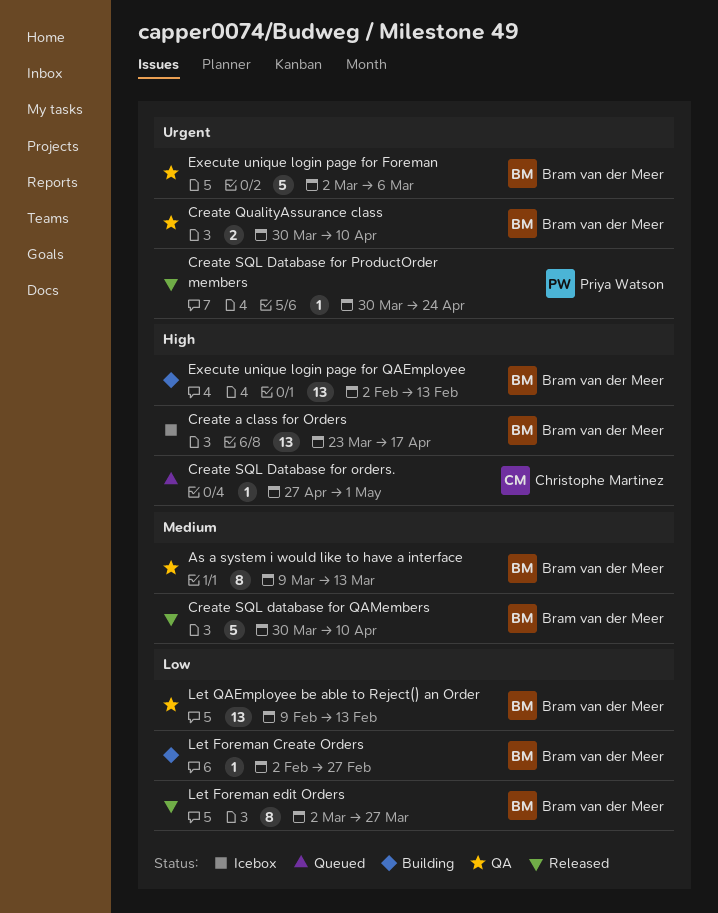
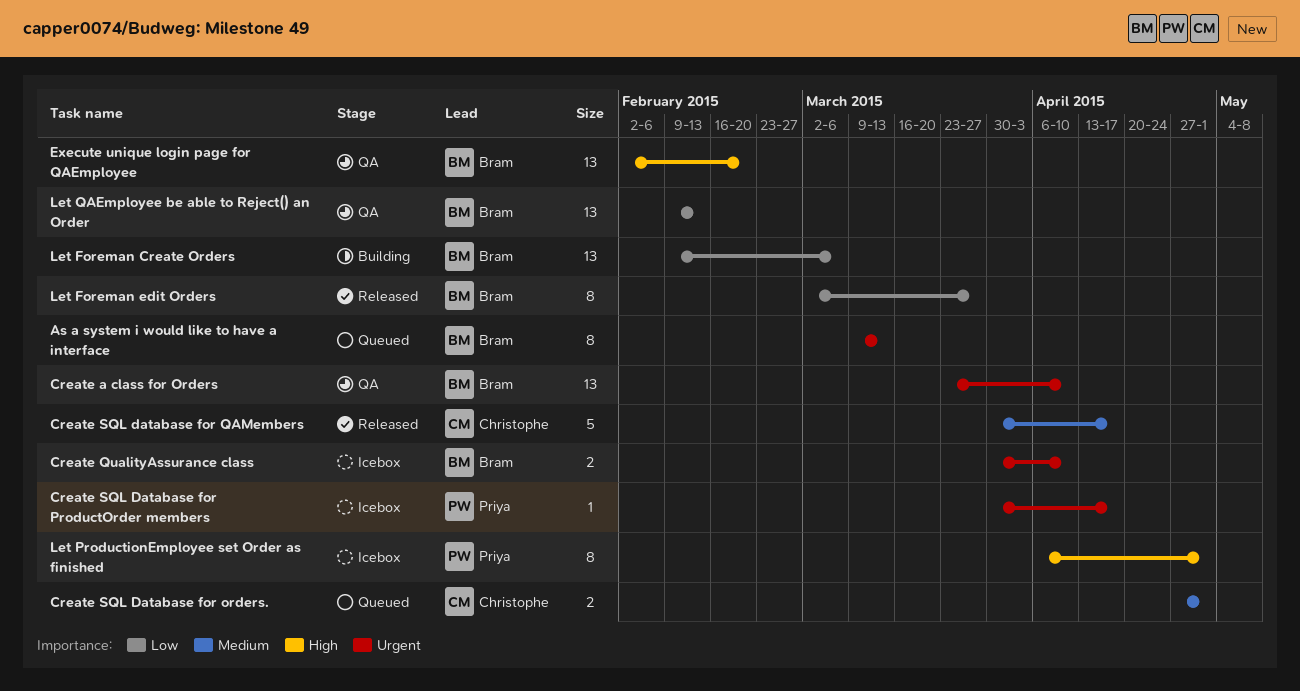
As a system i would like to have a interface, status: QA -> Queued
As a system i would like to have a interface, priority: Medium -> Urgent
Create a class for Orders, status: Icebox -> QA
Create a class for Orders, priority: High -> Urgent
Create a class for Orders, due: Apr 17 -> Apr 10
Create QualityAssurance class, status: QA -> Icebox
Create SQL Database for orders., priority: High -> Medium
Create SQL Database for orders., estimate: 1 -> 2
Create SQL Database for ProductOrder members, status: Released -> Icebox
Create SQL Database for ProductOrder members, due: Apr 24 -> Apr 17
Create SQL database for QAMembers, owner: Bram van der Meer -> Christophe Martinez
Create SQL database for QAMembers, due: Apr 10 -> Apr 17
Execute unique login page for Foreman: present -> none
Execute unique login page for QAEmployee, status: Building -> QA
Execute unique login page for QAEmployee, due: Feb 13 -> Feb 20
Let Foreman Create Orders, estimate: 1 -> 13
Let Foreman Create Orders, start: Feb 2 -> Feb 9
Let Foreman Create Orders, due: Feb 27 -> Mar 6
Let ProductionEmployee set Order as finished: none -> present

